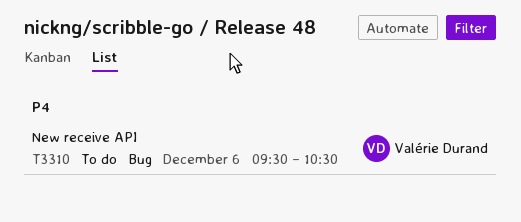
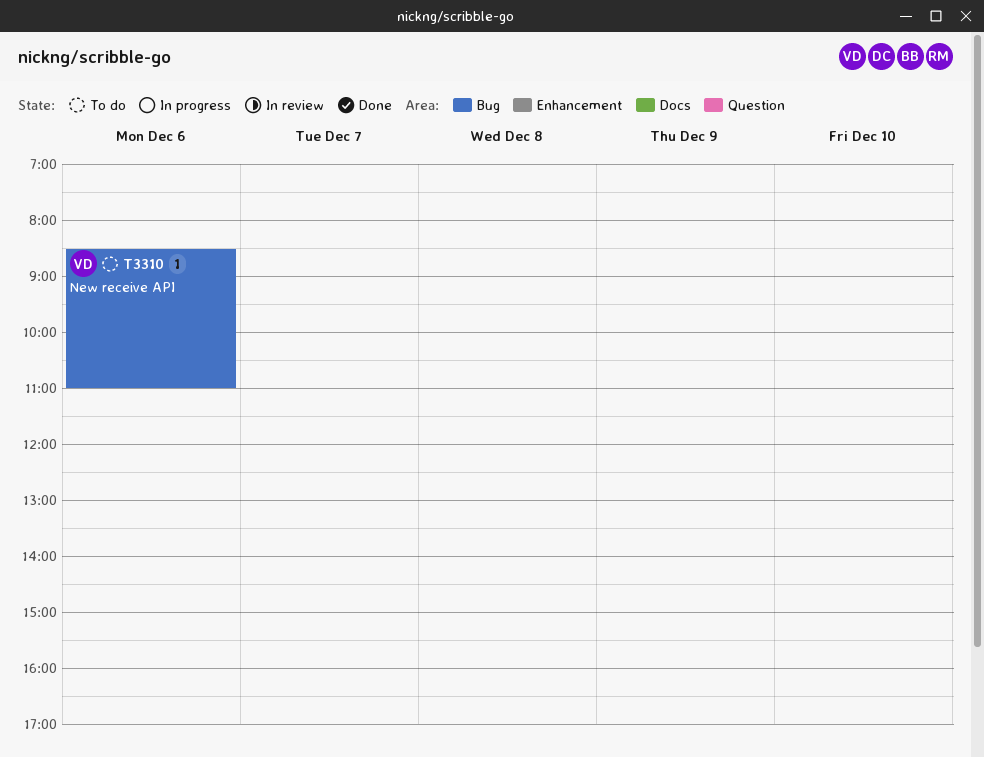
T3310, begins: 09:30 -> 08:30
T3310, ends: 10:30 -> 11:00

